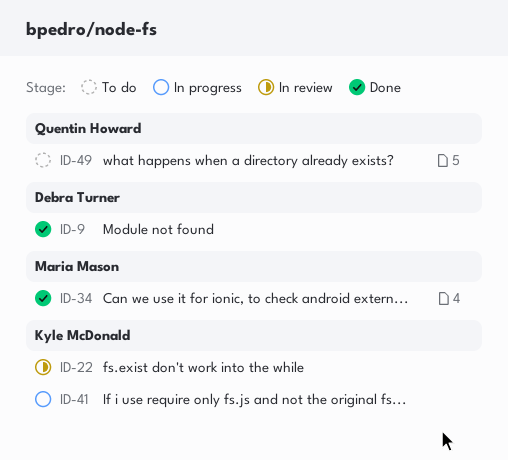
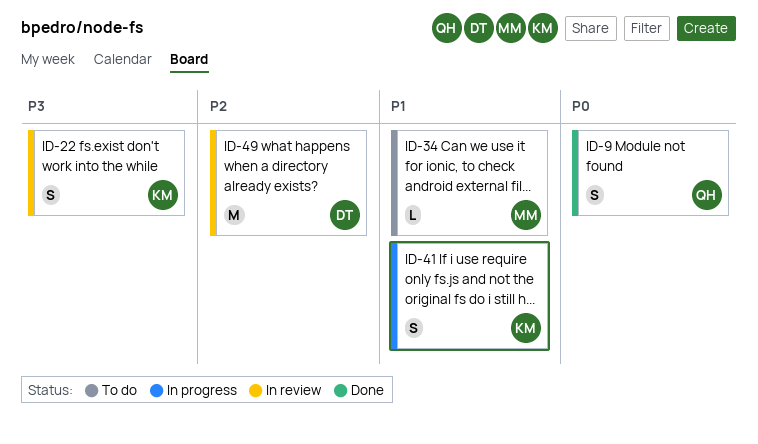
ID-9, owner: Debra Turner -> Quentin Howard
ID-34, status: Done -> To do
ID-49, status: To do -> In review
ID-49, owner: Quentin Howard -> Debra Turner

